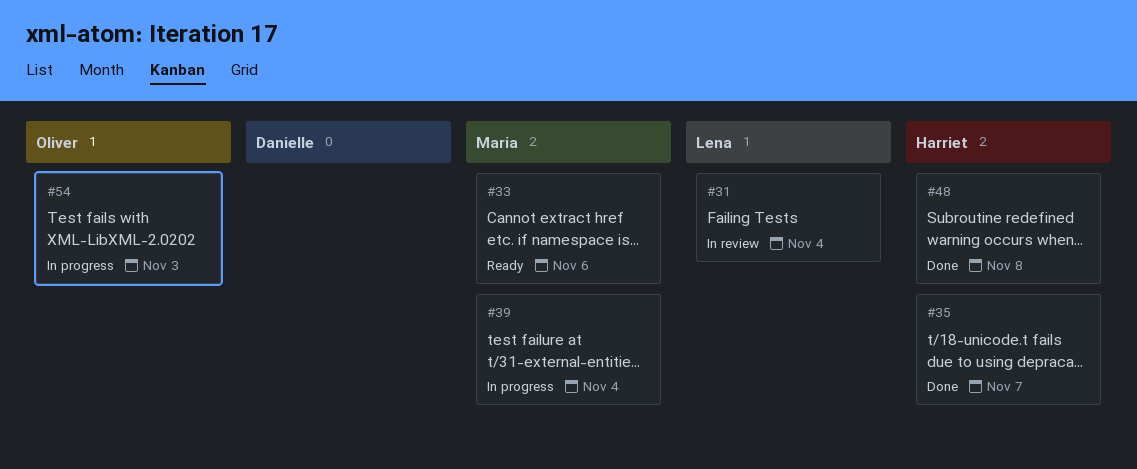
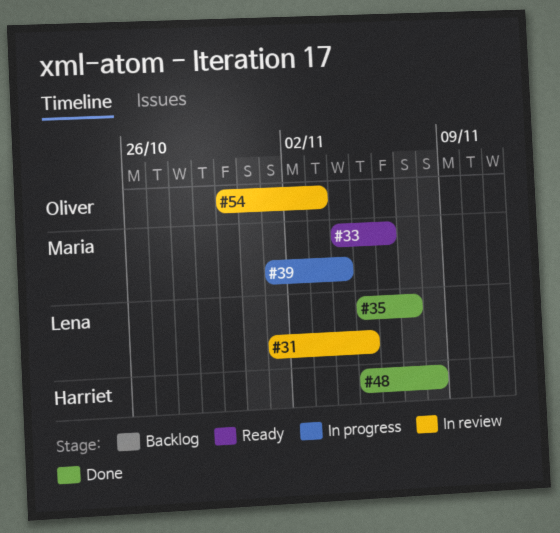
#31, due: Nov 4 -> Nov 5
#35, owner: Harriet -> Lena
#54, status: In progress -> In review

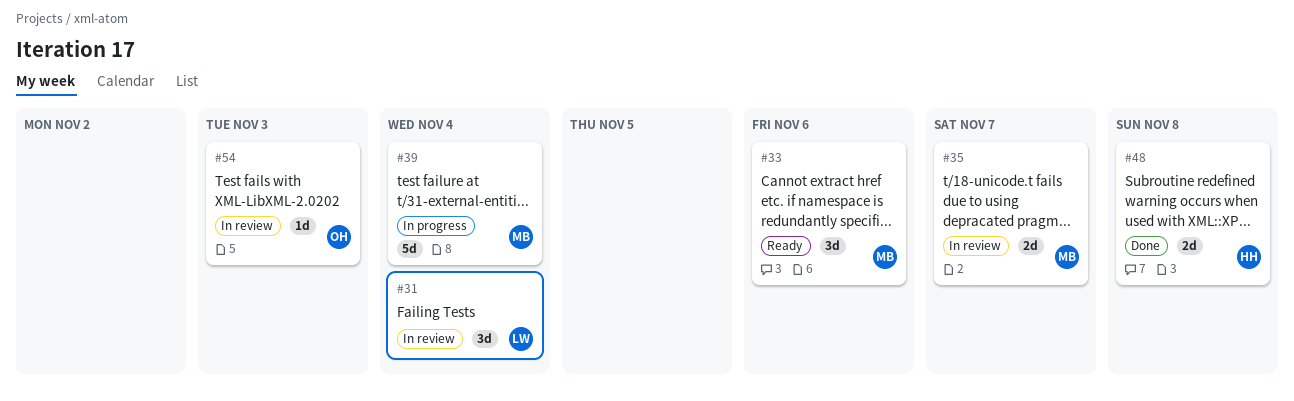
#31, due: Nov 5 -> Nov 4
#35, status: Done -> In review
#35, owner: Lena -> Maria

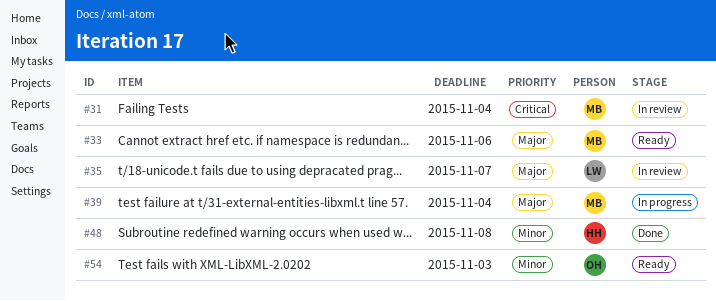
#31, owner: LW -> MB
#35, owner: MB -> LW
#54, status: In review -> Ready

